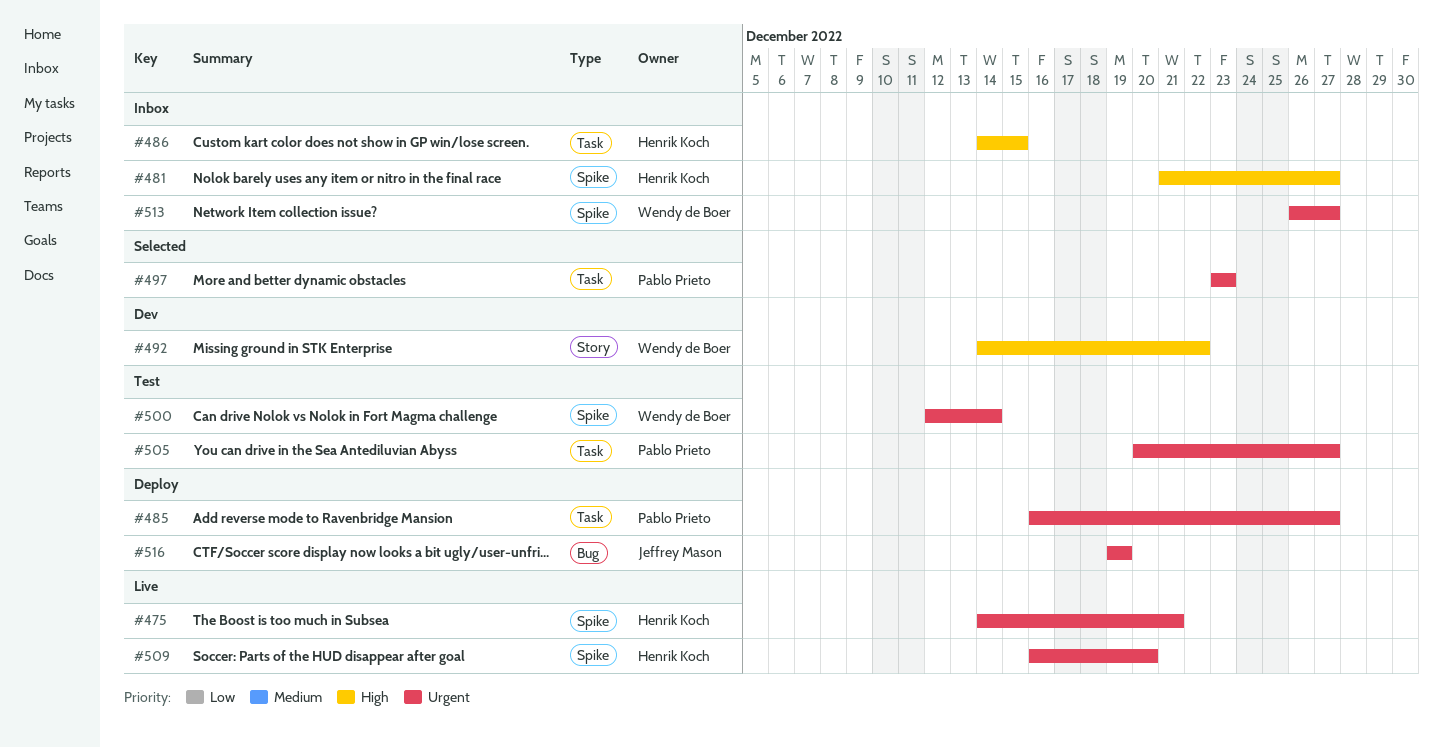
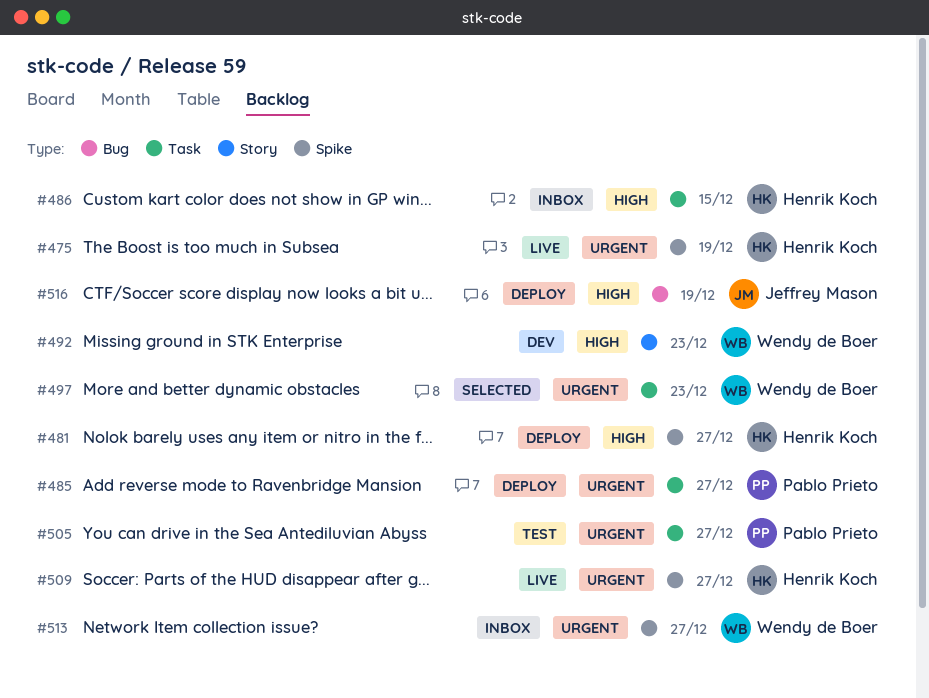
#475, due: Dec 21 -> Dec 19
#481, status: Inbox -> Deploy
#492, due: Dec 22 -> Dec 23
#497, owner: Pablo Prieto -> Wendy de Boer
#500: present -> none
#509, due: Dec 20 -> Dec 27
#516, priority: Urgent -> High

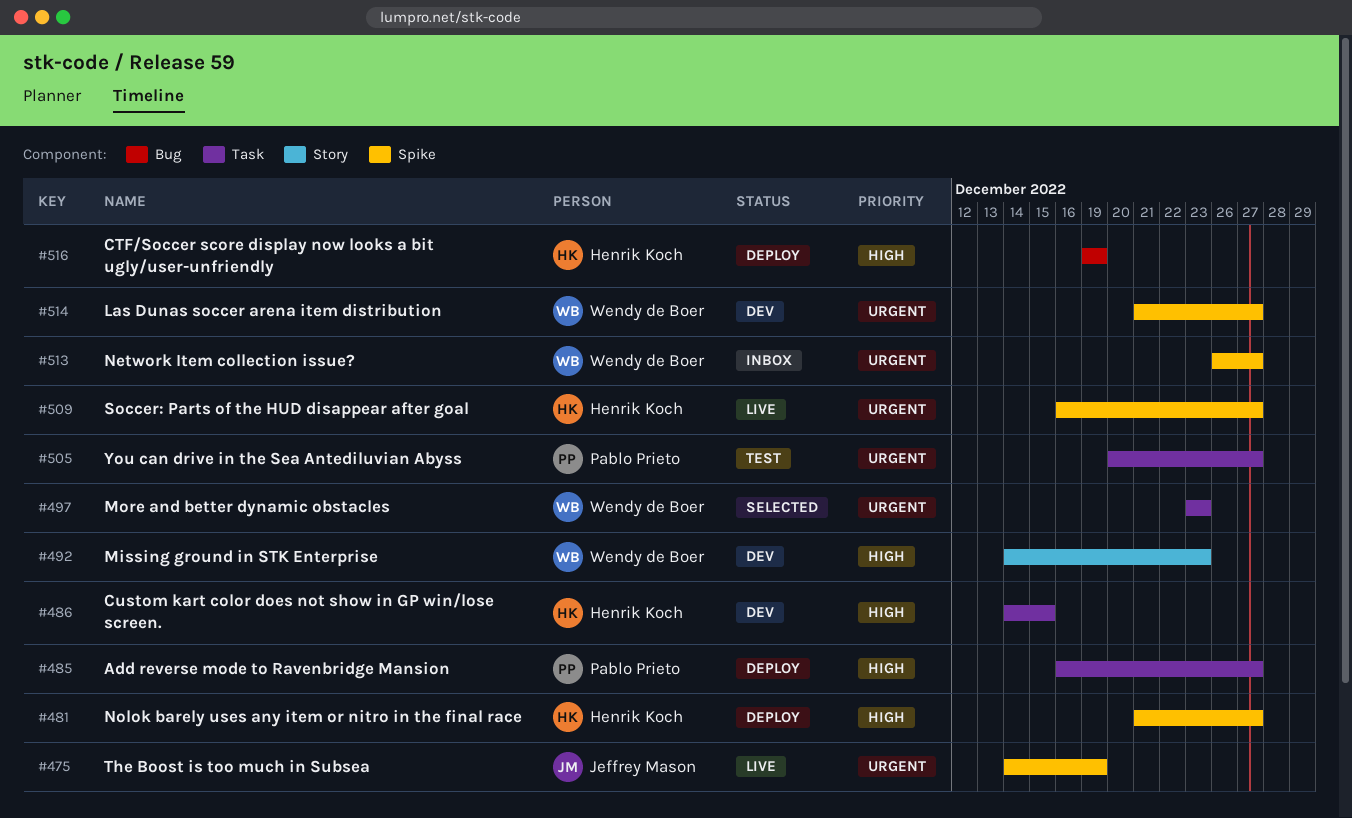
#475, owner: Henrik Koch -> Jeffrey Mason
#485, priority: Urgent -> High
#486, status: Inbox -> Dev
#514: none -> present
#516, owner: Jeffrey Mason -> Henrik Koch

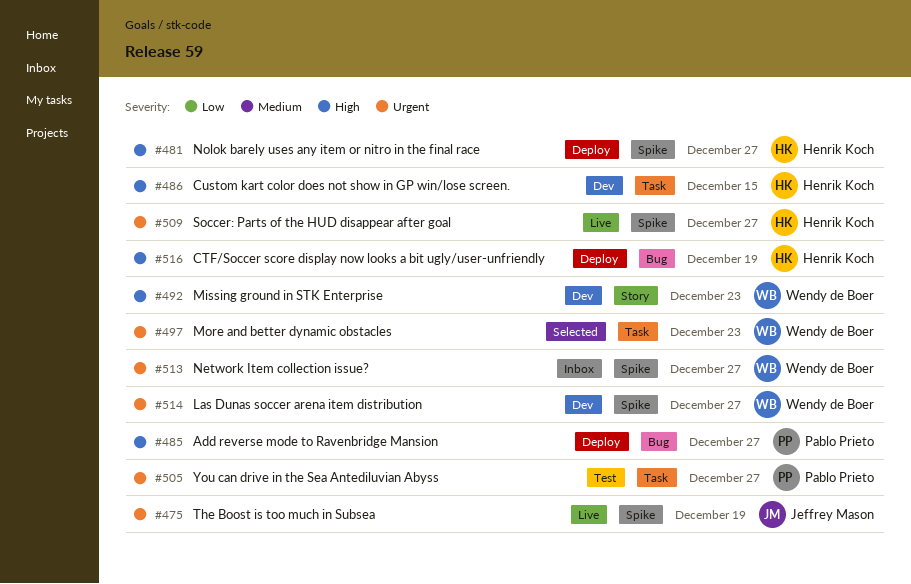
#485, label: Task -> Bug

